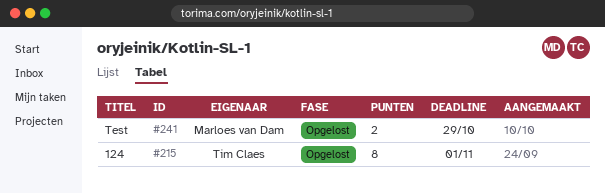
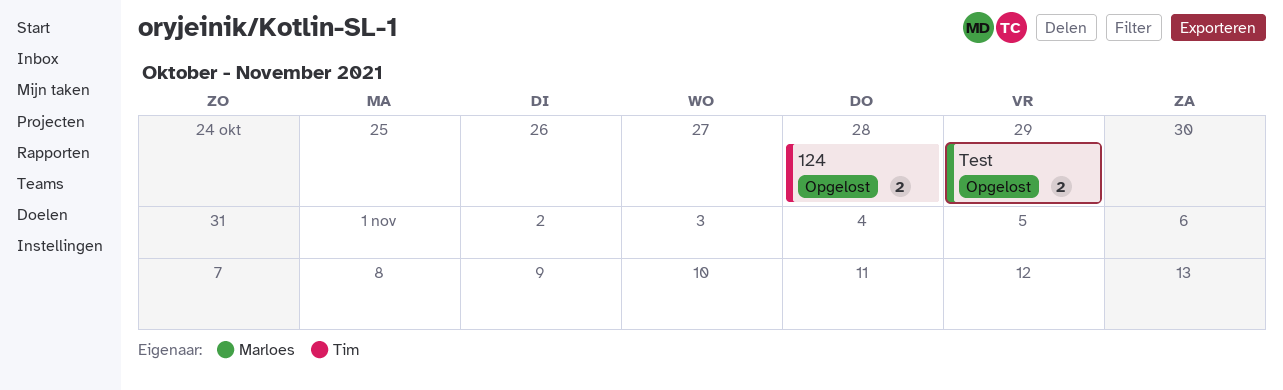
124, estimate: 8 -> 2
124, due: Nov 1 -> Oct 28

